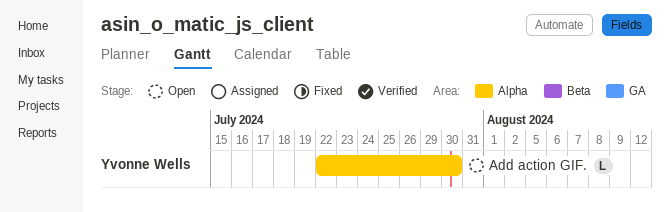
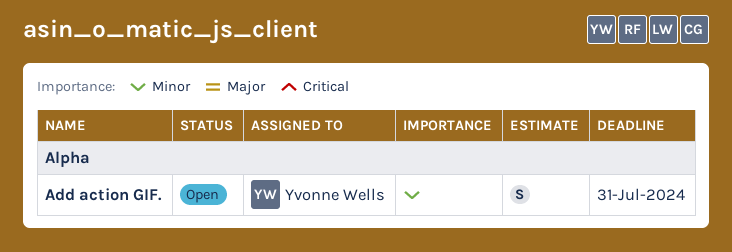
Add action GIF., estimate: L -> S
Add action GIF., due: Jul 30 -> Jul 31

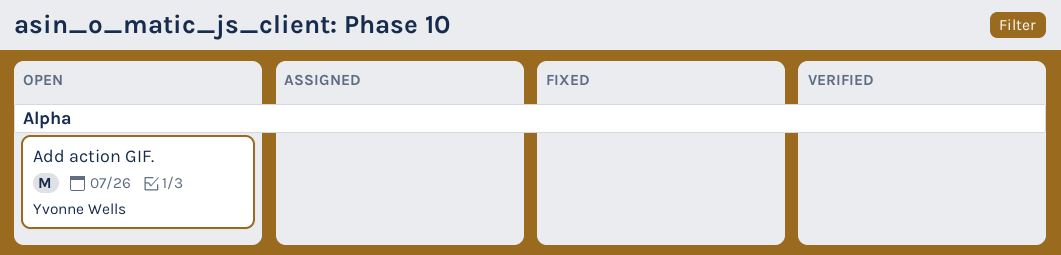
Add action GIF., estimate: S -> M
Add action GIF., due: Jul 31 -> Jul 26

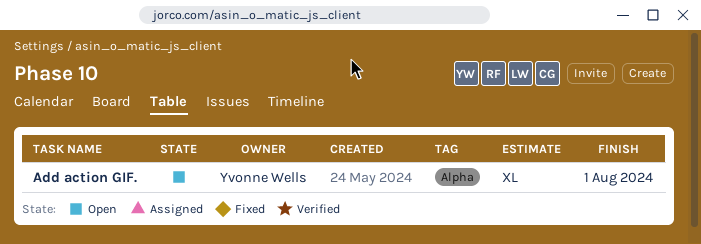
Add action GIF., estimate: M -> XL
Add action GIF., due: Jul 26 -> Aug 1

